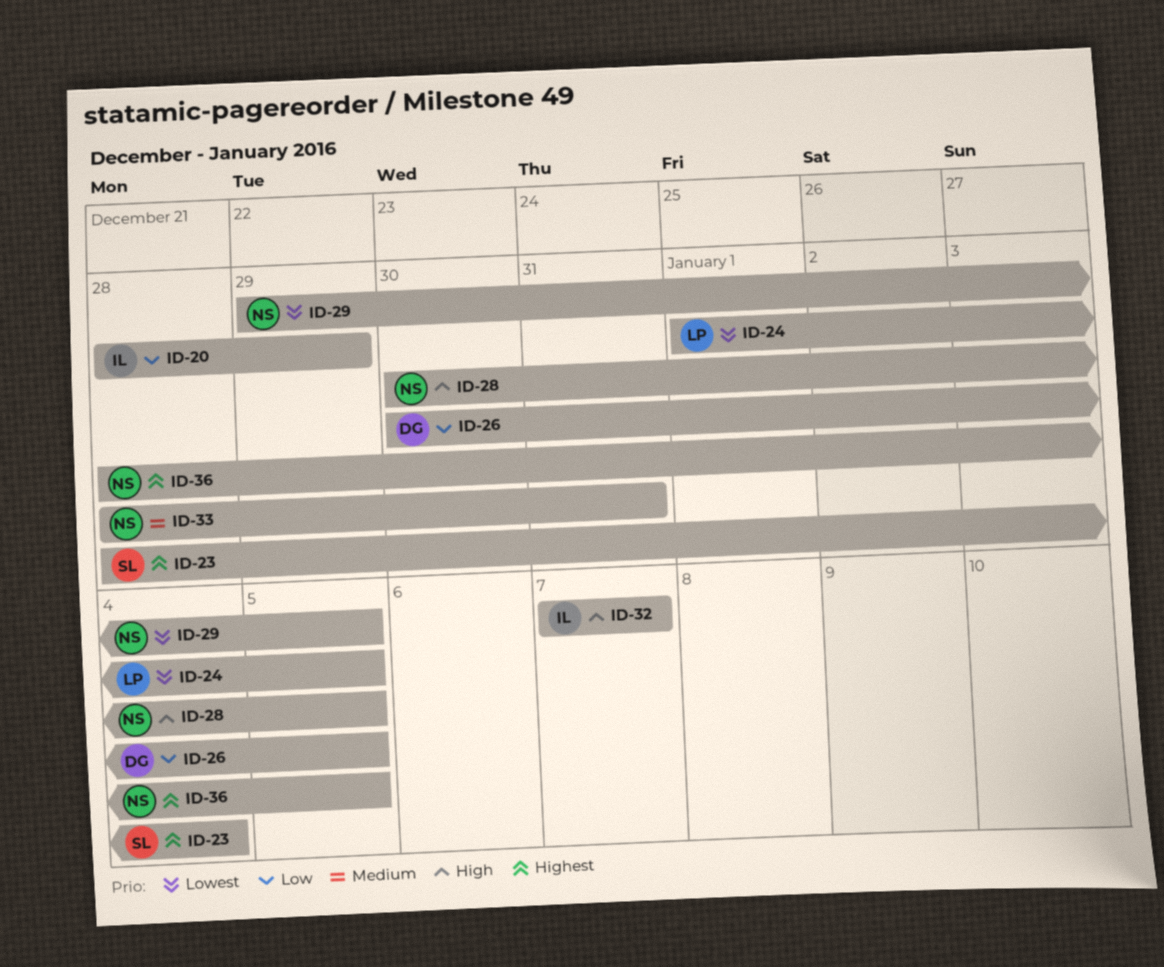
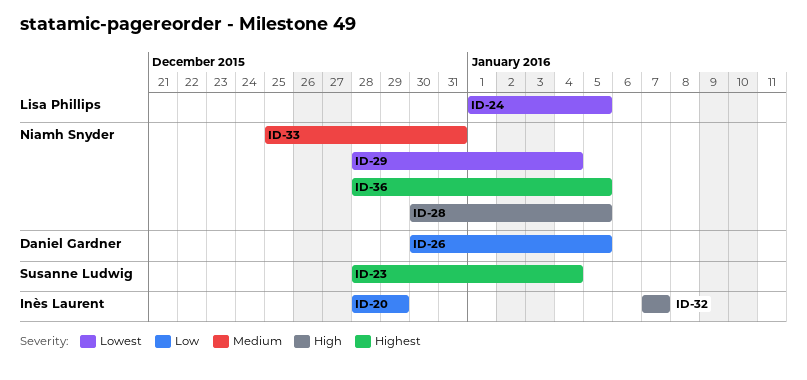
ID-29, start: Dec 29 -> Dec 28
ID-29, due: Jan 5 -> Jan 4
ID-33, start: Dec 28 -> Dec 25

